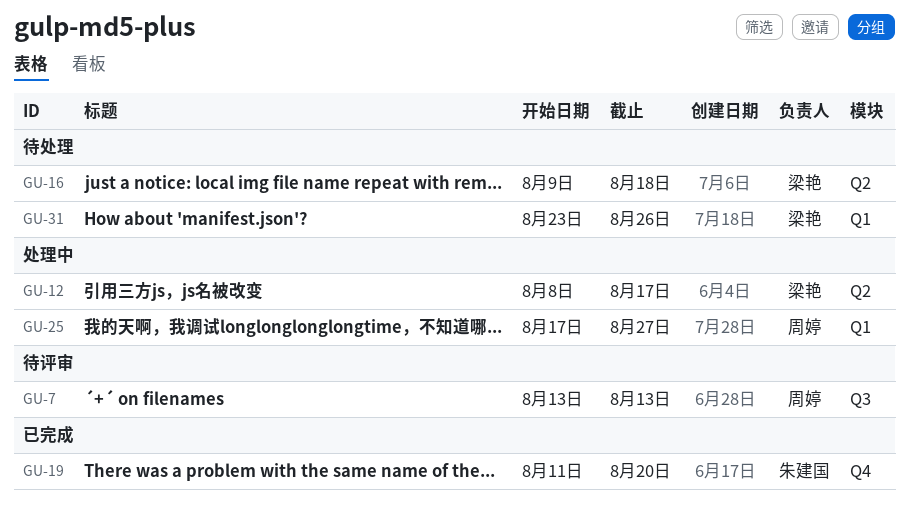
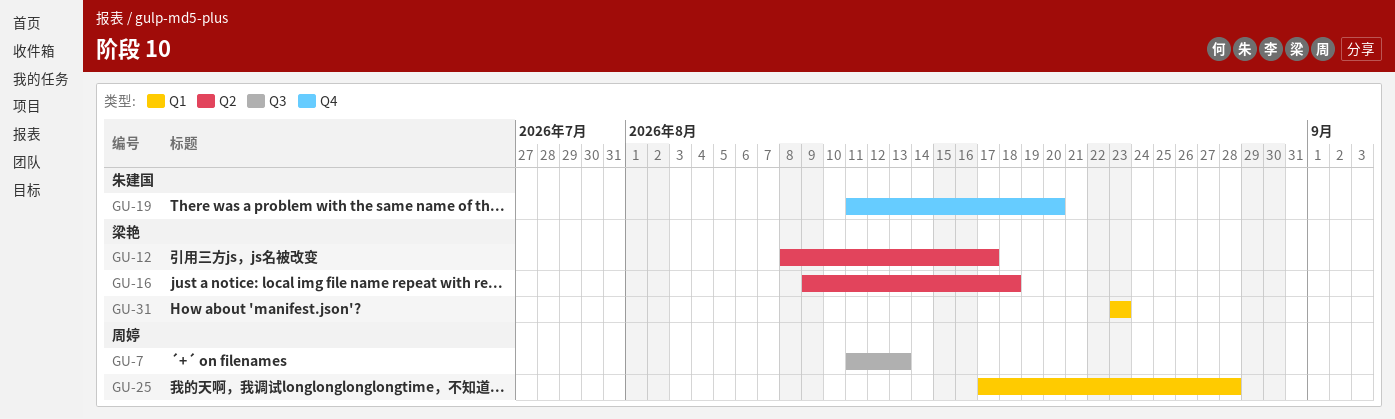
GU-7, start: Aug 13 -> Aug 11
GU-25, due: Aug 27 -> Aug 28
GU-31, due: Aug 26 -> Aug 23

